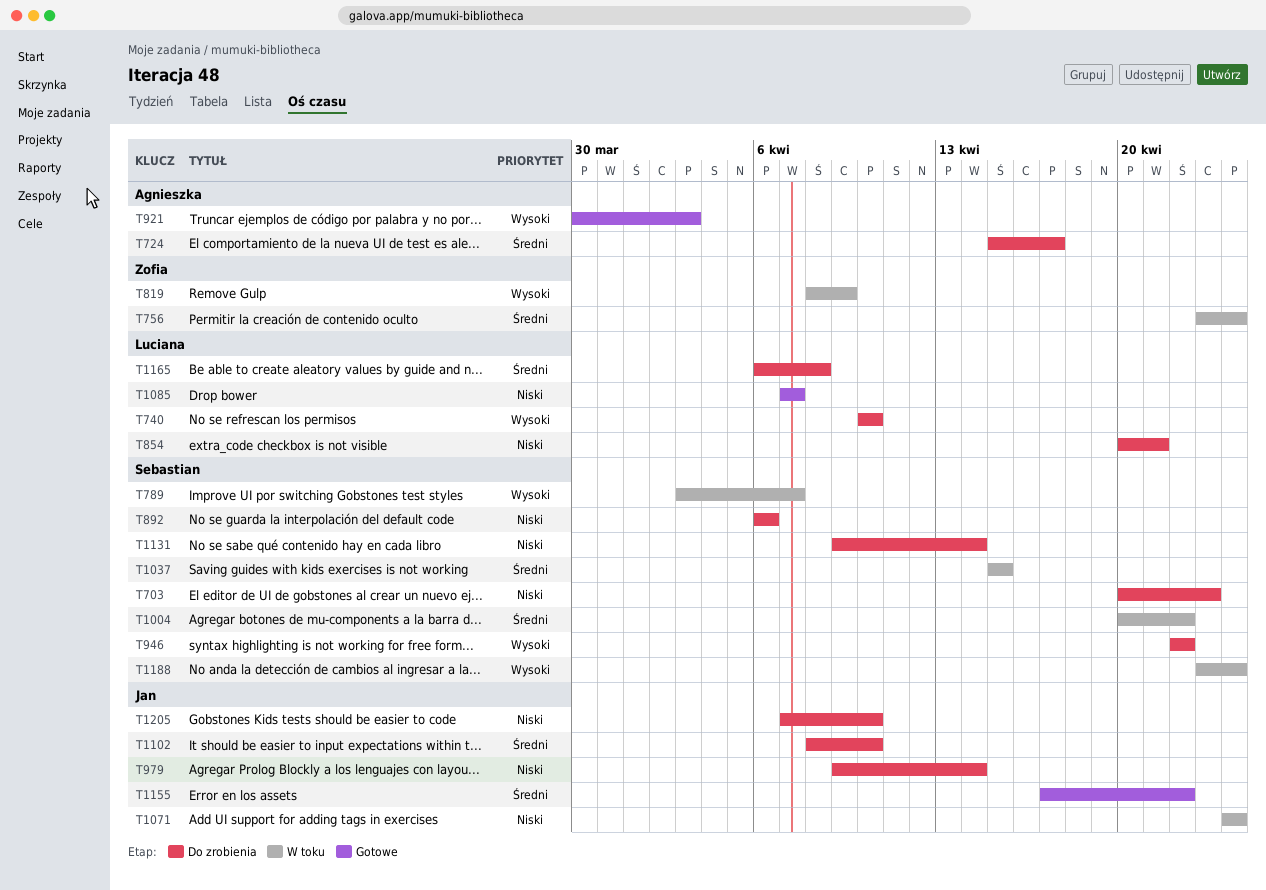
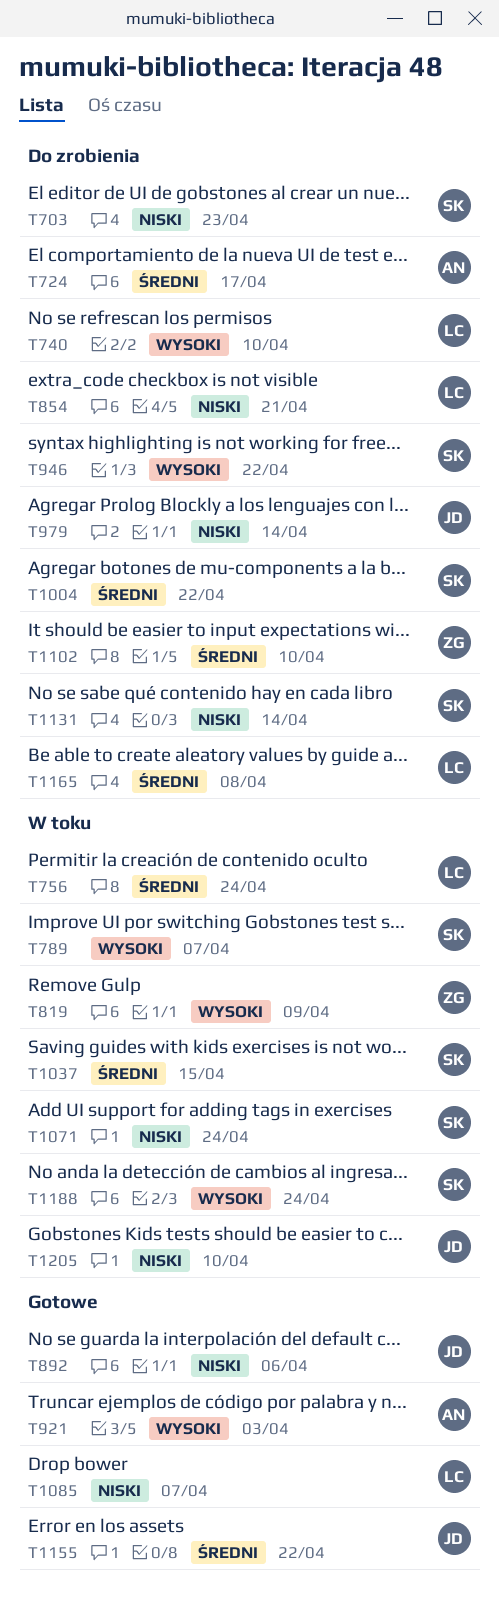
T756, owner: Zofia -> Luciana
T892, status: Do zrobienia -> Gotowe
T892, owner: Sebastian -> Jan
T1004, status: W toku -> Do zrobienia
T1071, owner: Jan -> Sebastian
T1102, owner: Jan -> Zofia
T1205, status: Do zrobienia -> W toku

